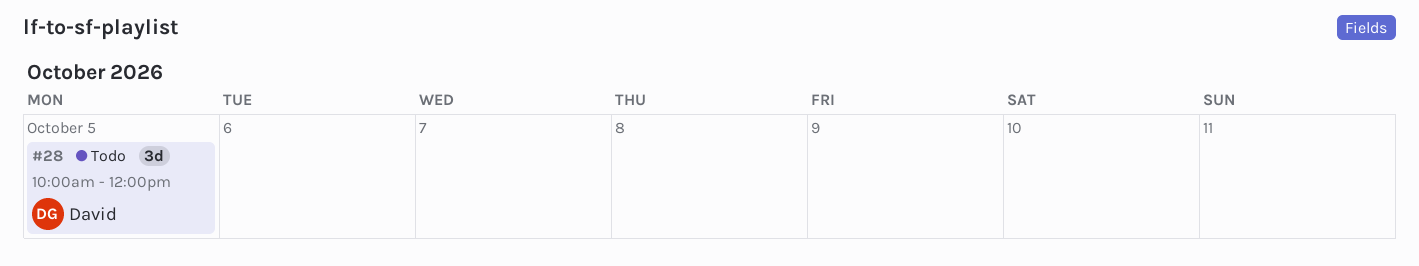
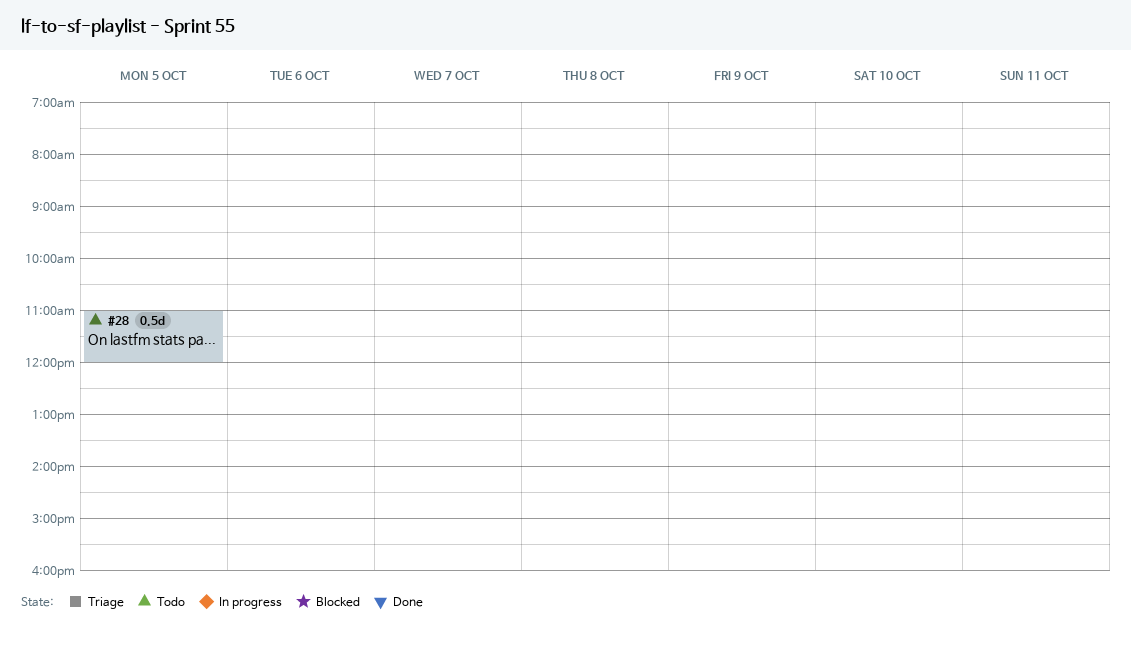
#28, estimate: 3d -> 0.5d
#28, begins: 10:00 -> 11:00

